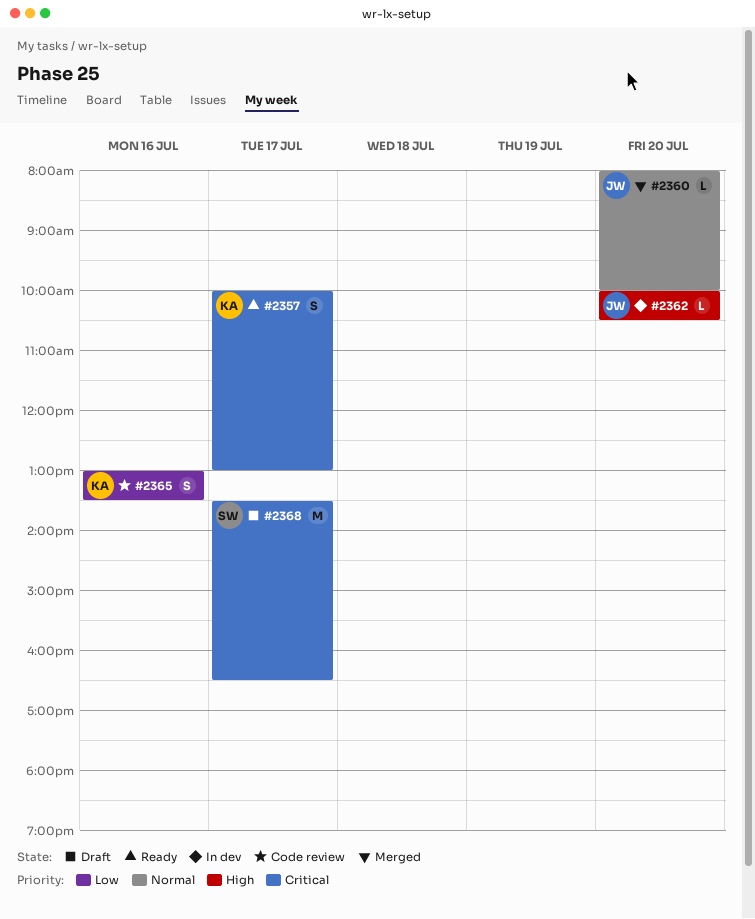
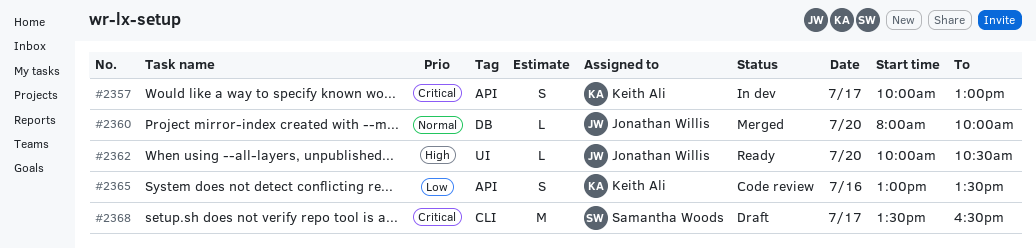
#2357, status: Ready -> In dev
#2362, status: In dev -> Ready

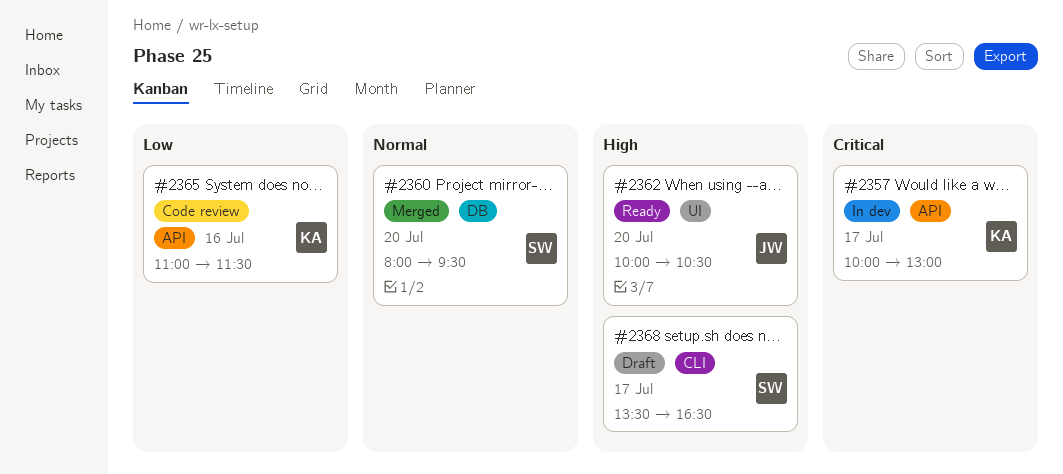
#2360, owner: Jonathan Willis -> Samantha Woods
#2360, ends: 10:00 -> 09:30
#2365, begins: 13:00 -> 11:00
#2365, ends: 13:30 -> 11:30
#2368, priority: Critical -> High

